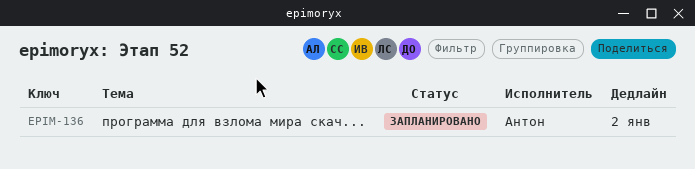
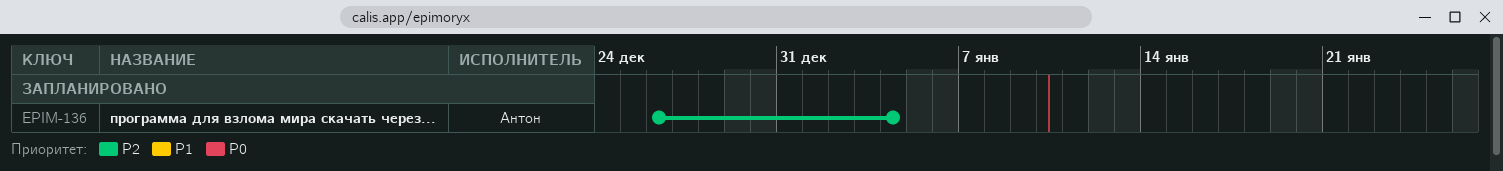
EPIM-136, due: Jan 2 -> Jan 4

